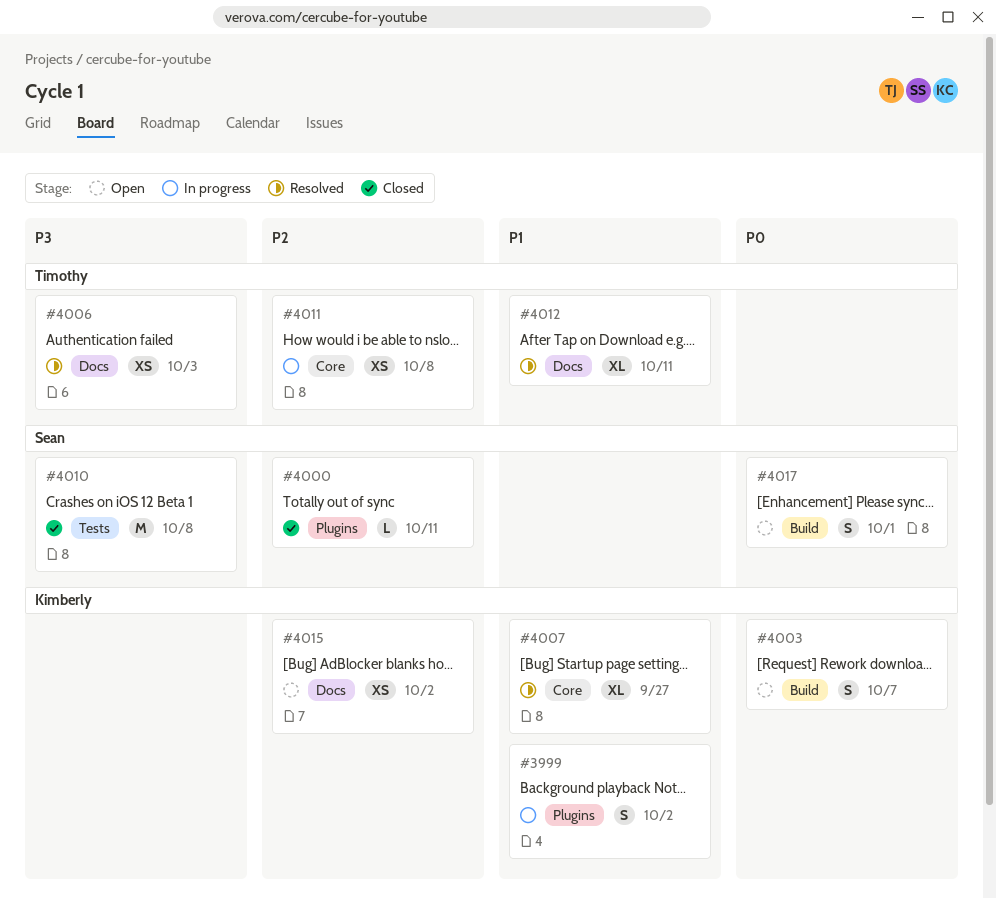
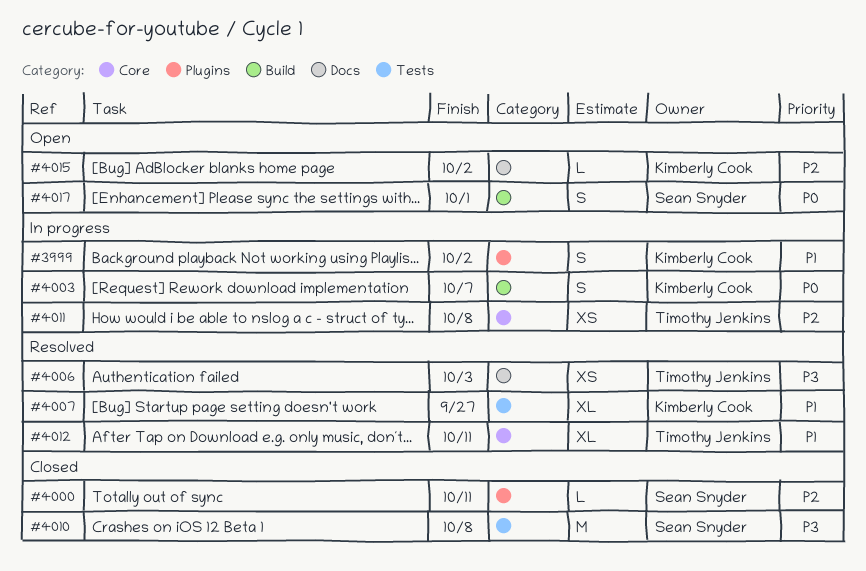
#4003, status: Open -> In progress
#4007, label: Core -> Tests
#4012, label: Docs -> Core
#4015, estimate: XS -> L

